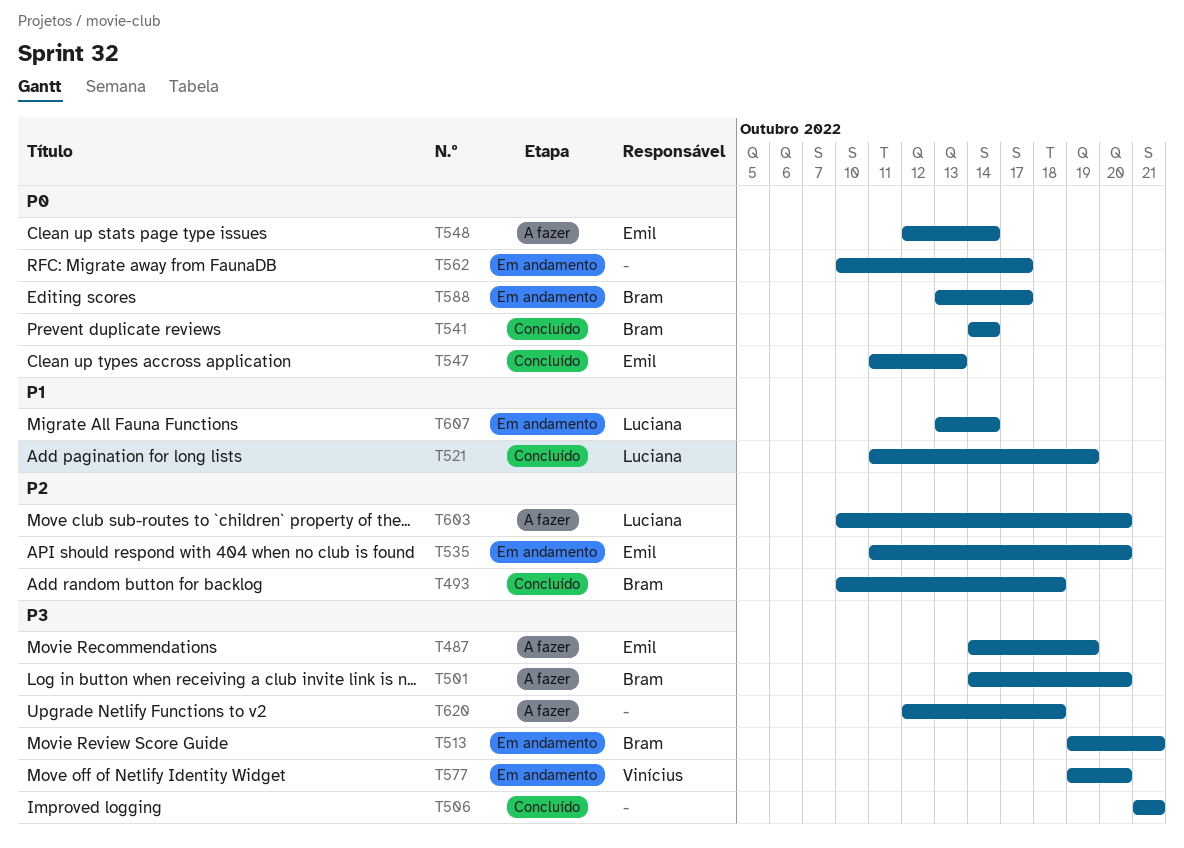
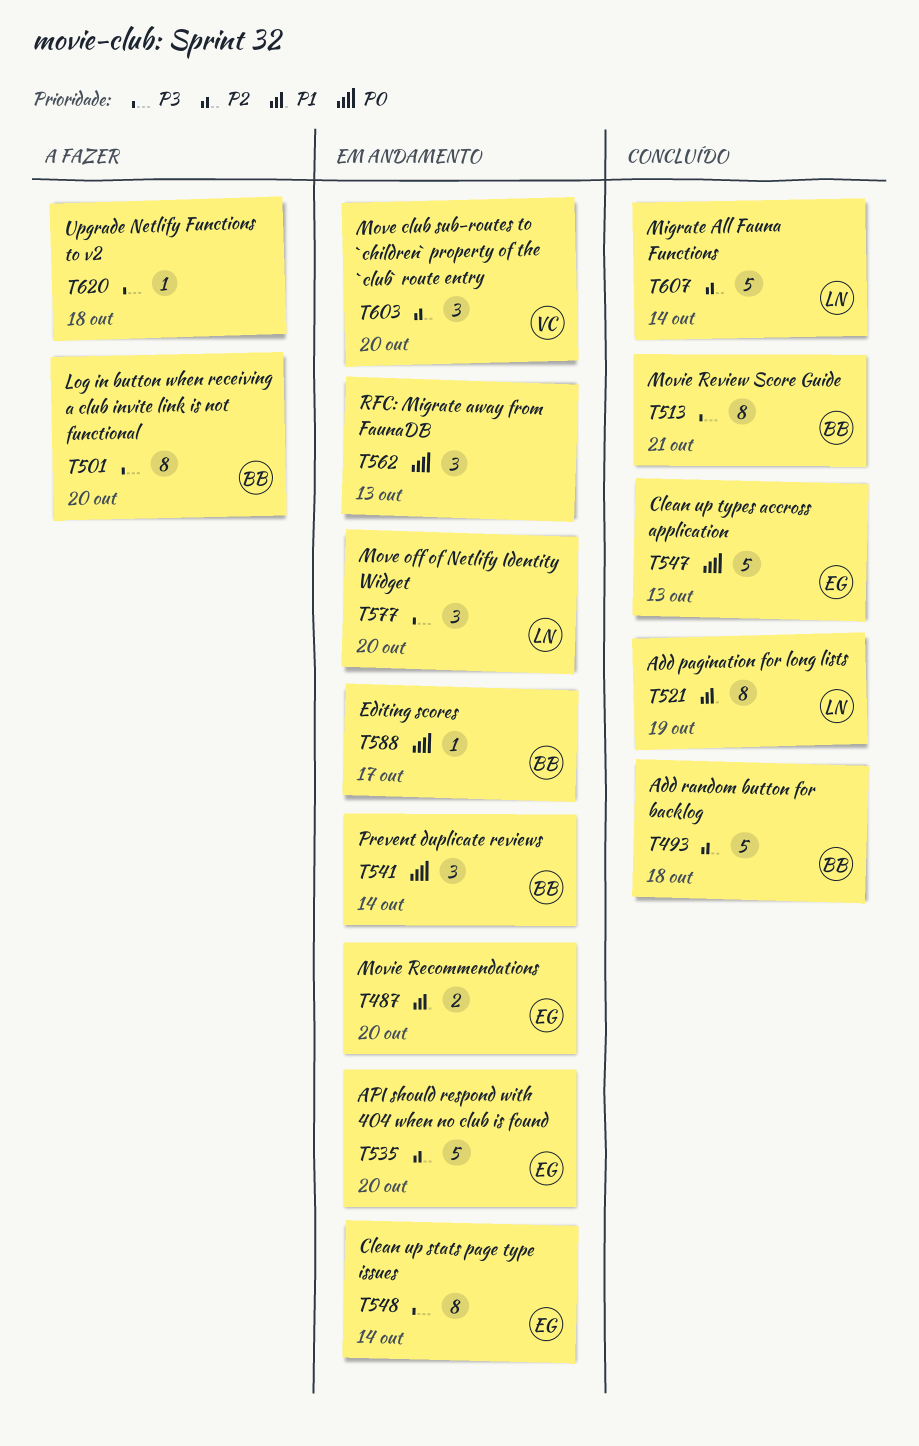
T487, status: A fazer -> Em andamento
T487, priority: P3 -> P1
T487, due: Oct 19 -> Oct 20
T506: present -> none
T513, status: Em andamento -> Concluído
T541, status: Concluído -> Em andamento
T548, status: A fazer -> Em andamento
T548, priority: P0 -> P3
T562, due: Oct 17 -> Oct 13
T577, owner: Vinícius -> Luciana
T603, status: A fazer -> Em andamento
T603, owner: Luciana -> Vinícius
T607, status: Em andamento -> Concluído
T607, priority: P1 -> P2

